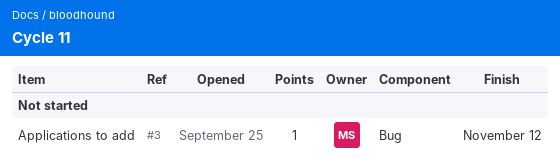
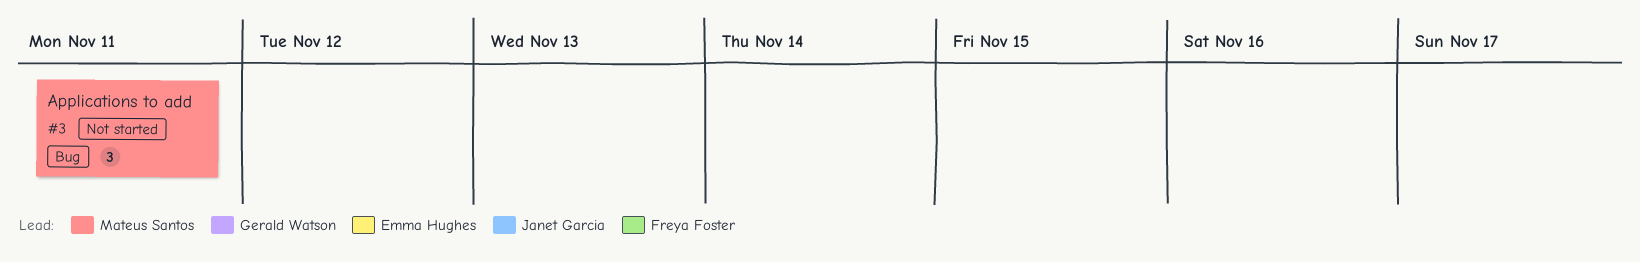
#3, estimate: 1 -> 3
#3, due: Nov 12 -> Nov 11

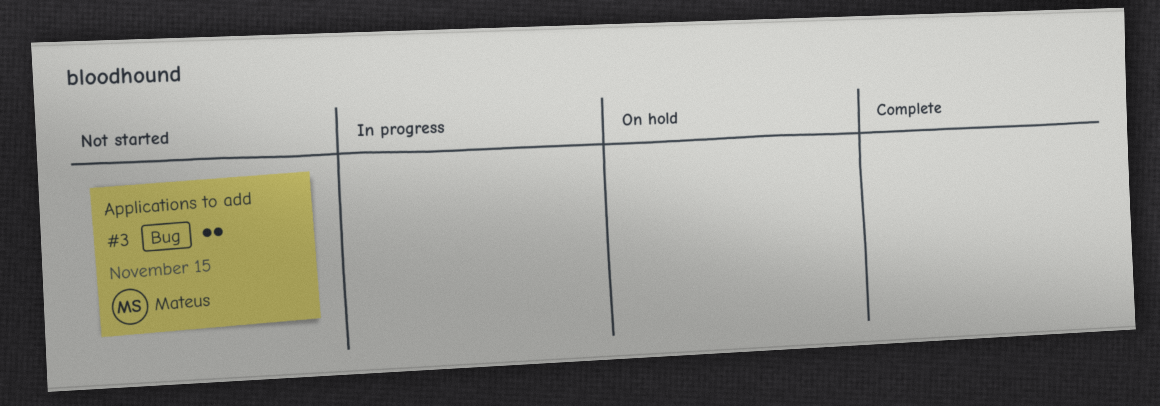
#3, estimate: 3 -> 2
#3, due: Nov 11 -> Nov 15

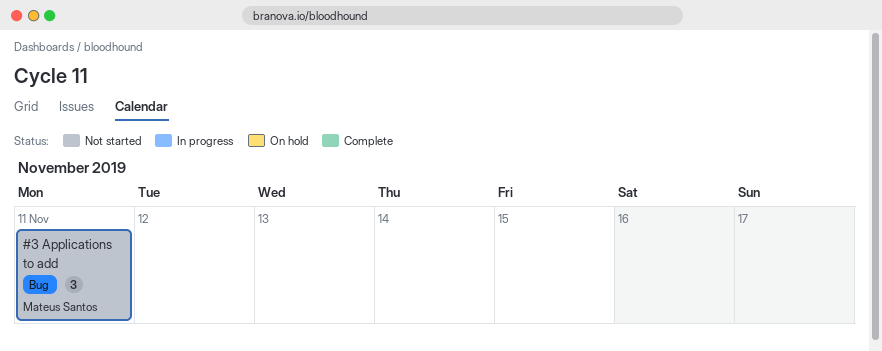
#3, estimate: 2 -> 3
#3, due: Nov 15 -> Nov 11

